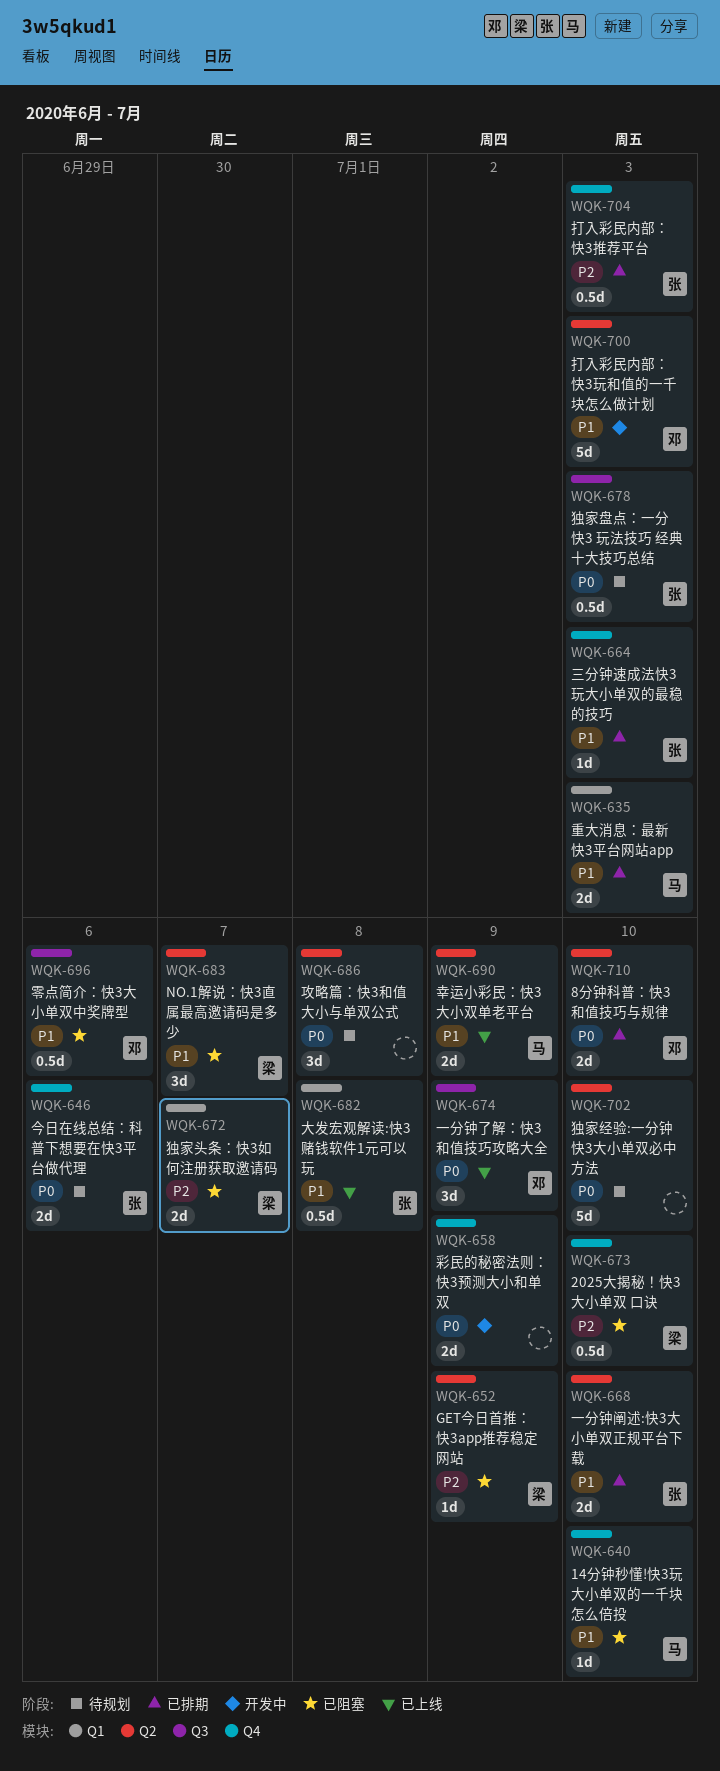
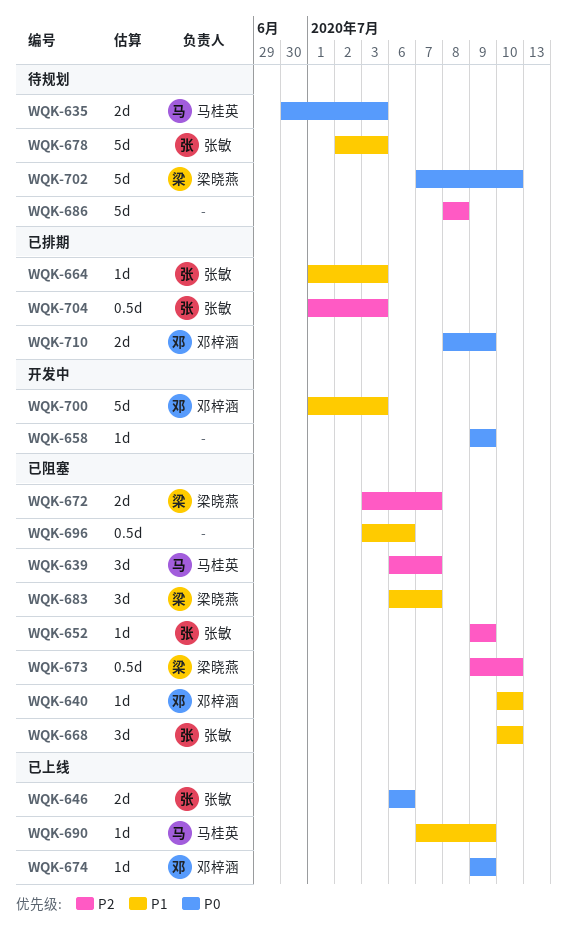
WQK-635, status: 已排期 -> 待规划
WQK-635, priority: P1 -> P0
WQK-639: none -> present
WQK-640, owner: 马桂英 -> 邓梓涵
WQK-646, status: 待规划 -> 已上线
WQK-652, owner: 梁晓燕 -> 张敏
WQK-658, estimate: 2d -> 1d
WQK-668, status: 已排期 -> 已阻塞
WQK-668, estimate: 2d -> 3d
WQK-674, estimate: 3d -> 1d
WQK-678, priority: P0 -> P1
WQK-678, estimate: 0.5d -> 5d
WQK-682: present -> none
WQK-686, priority: P0 -> P2
WQK-686, estimate: 3d -> 5d
WQK-690, estimate: 2d -> 1d
WQK-696, owner: 邓梓涵 -> none
WQK-702, owner: none -> 梁晓燕
WQK-710, due: Jul 10 -> Jul 9

